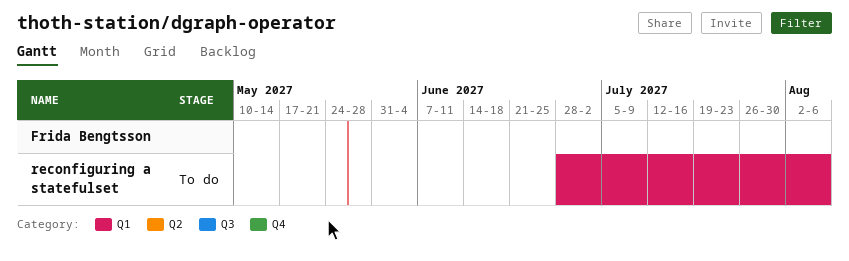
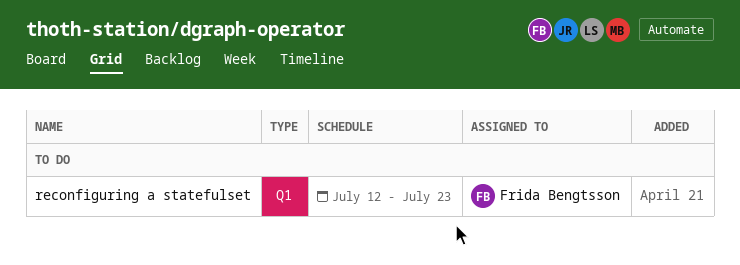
reconfiguring a statefulset, start: Jun 28 -> Jul 12
reconfiguring a statefulset, due: Aug 6 -> Jul 23

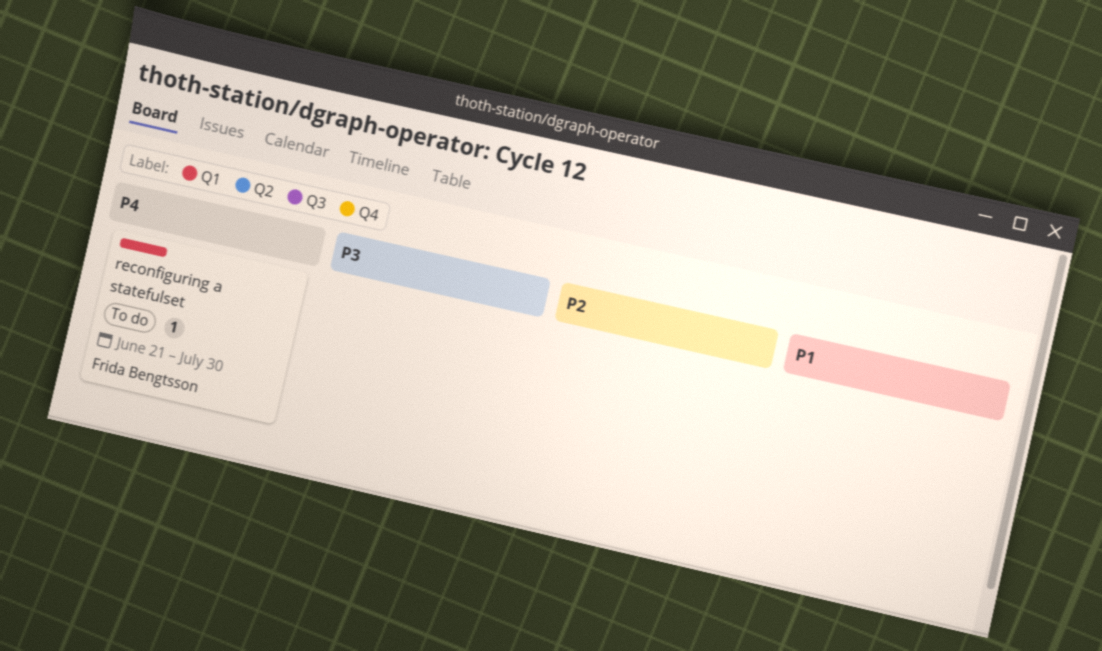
reconfiguring a statefulset, start: Jul 12 -> Jun 21
reconfiguring a statefulset, due: Jul 23 -> Jul 30

